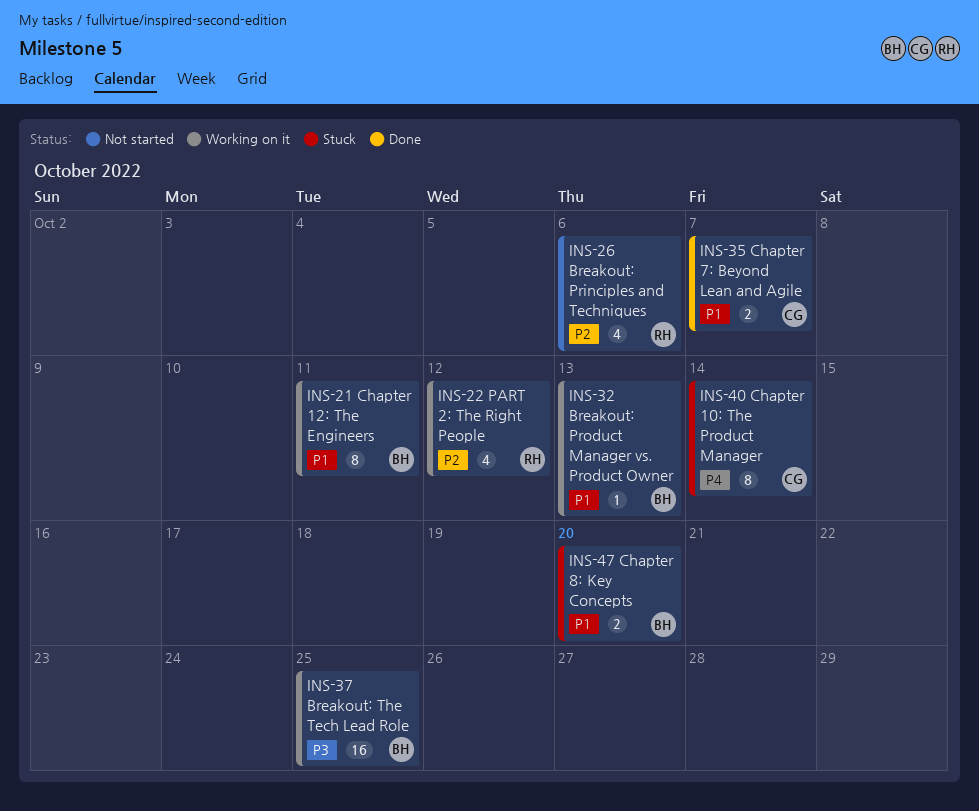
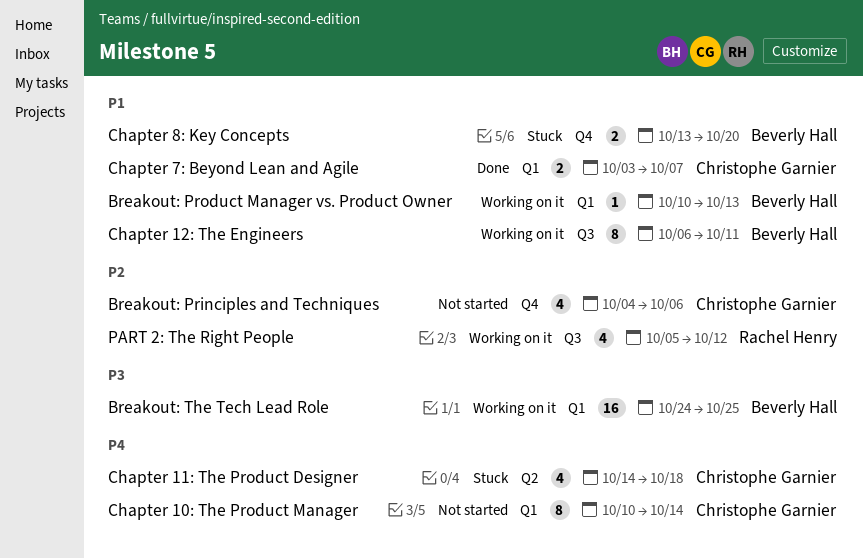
Breakout: Principles and Techniques, owner: Rachel Henry -> Christophe Garnier
Chapter 10: The Product Manager, status: Stuck -> Not started
Chapter 11: The Product Designer: none -> present

